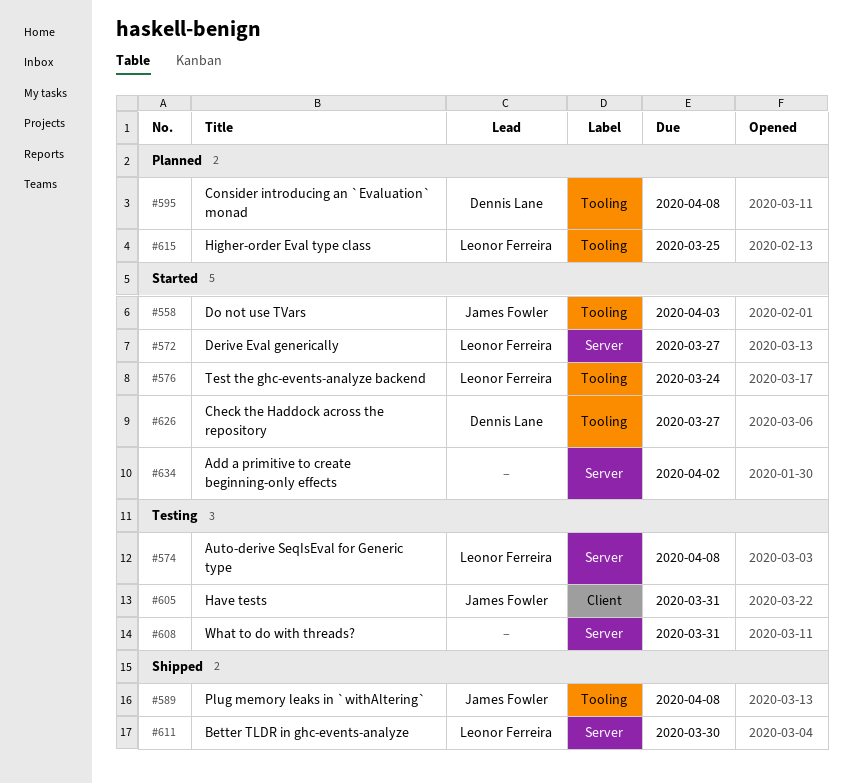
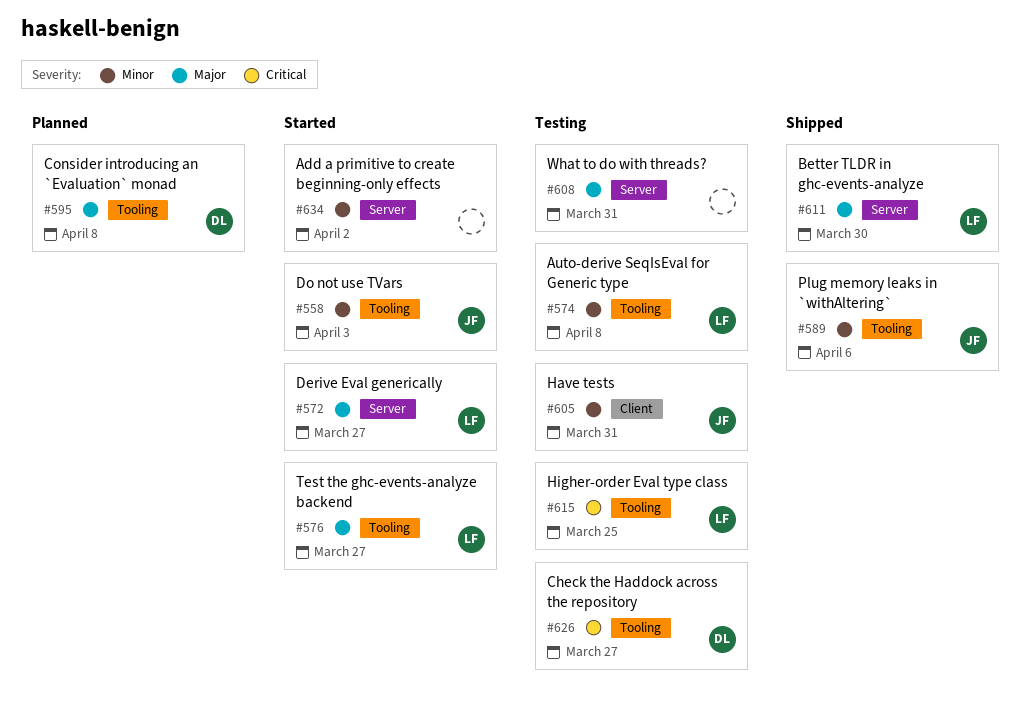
#574, label: Server -> Tooling
#576, due: Mar 24 -> Mar 27
#589, due: Apr 8 -> Apr 6
#615, status: Planned -> Testing
#626, status: Started -> Testing

